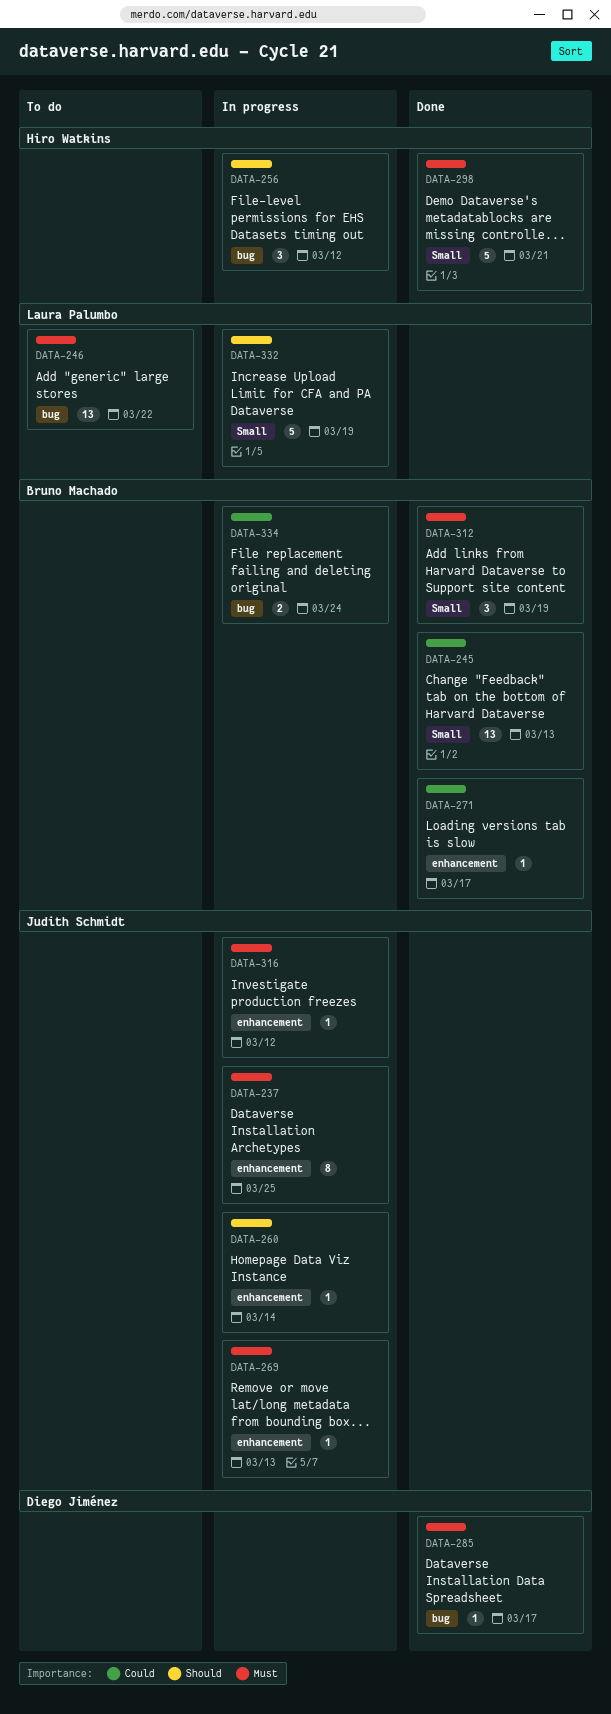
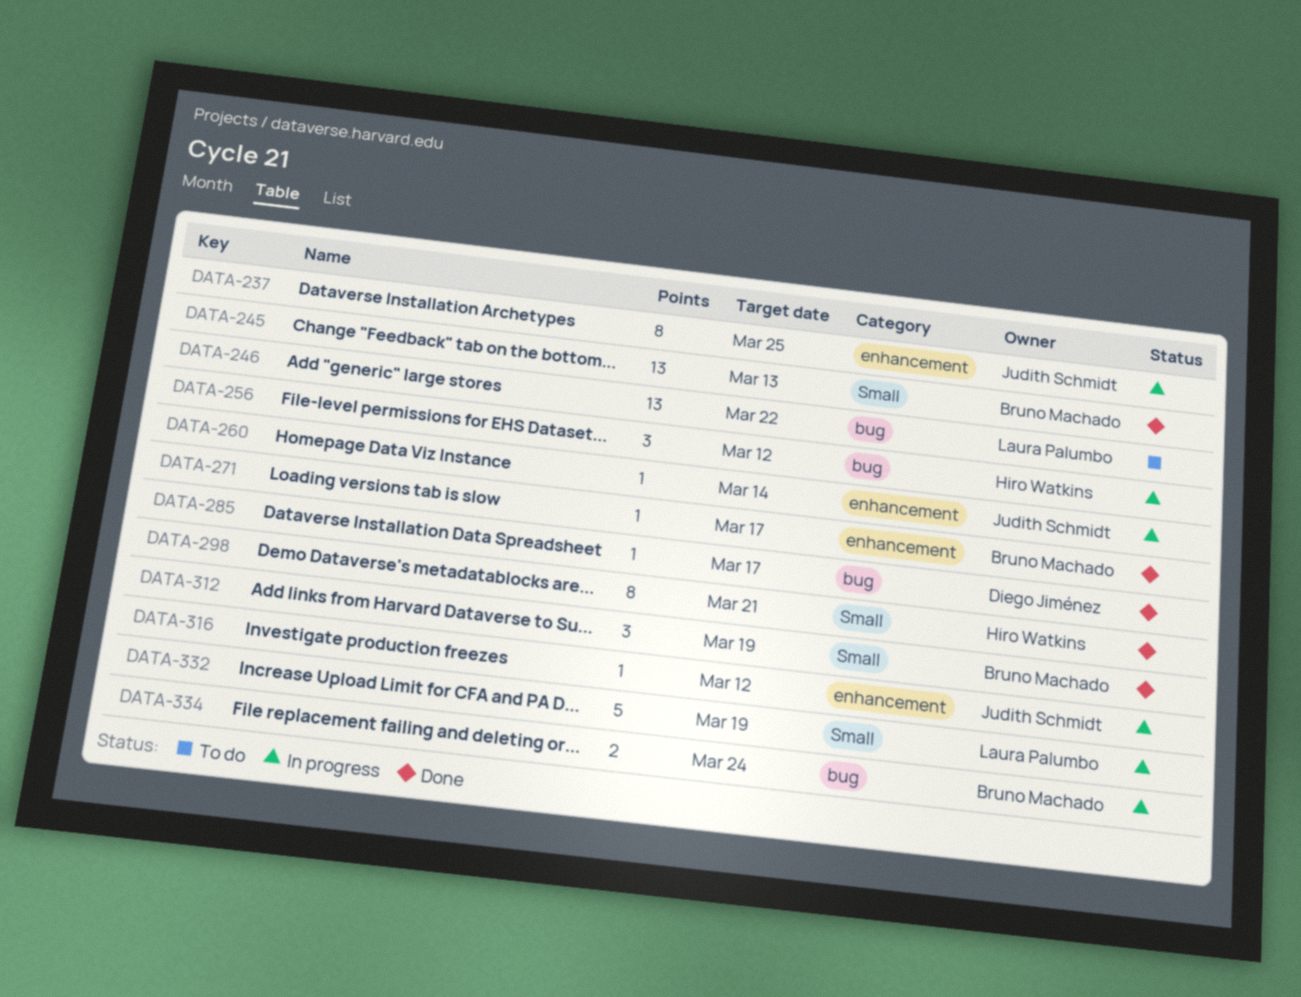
DATA-269: present -> none
DATA-298, estimate: 5 -> 8

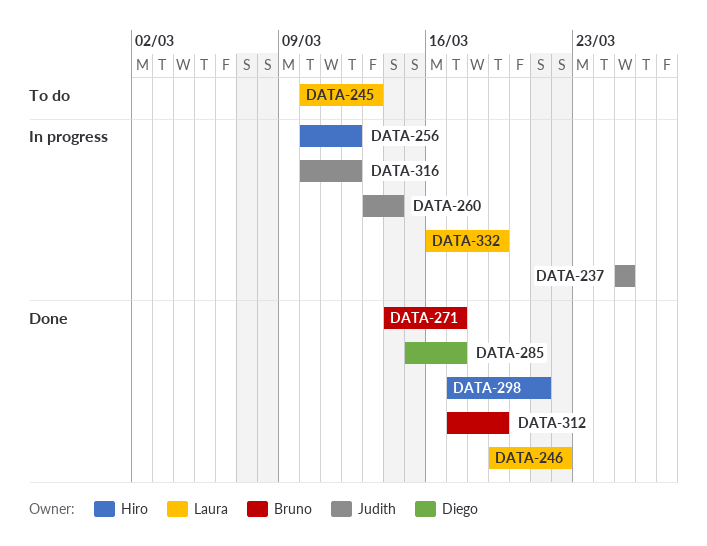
DATA-245, status: Done -> To do
DATA-245, owner: Bruno Machado -> Laura Palumbo
DATA-246, status: To do -> Done
DATA-334: present -> none

